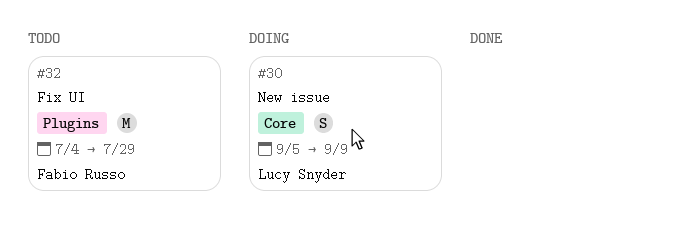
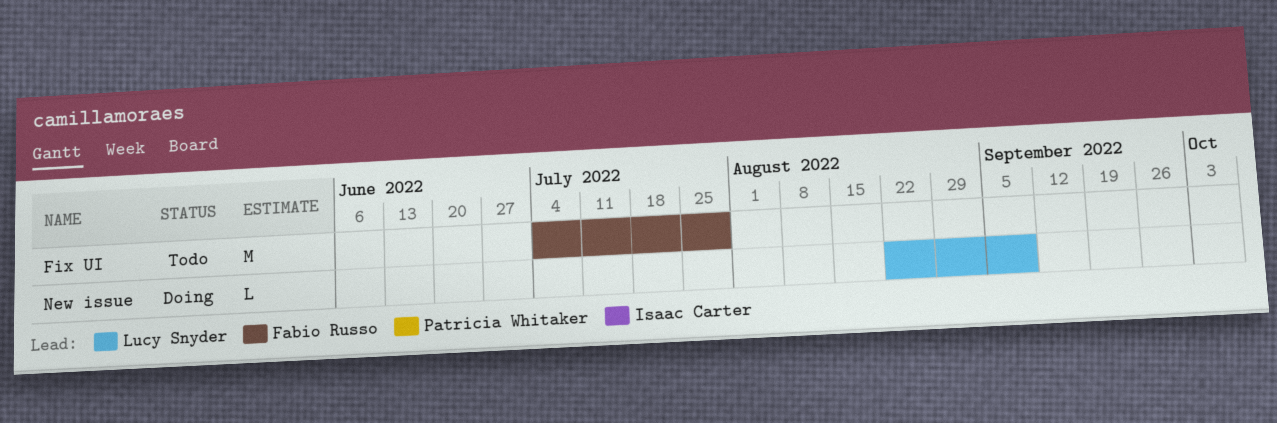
New issue, estimate: S -> L
New issue, start: Sep 5 -> Aug 22

